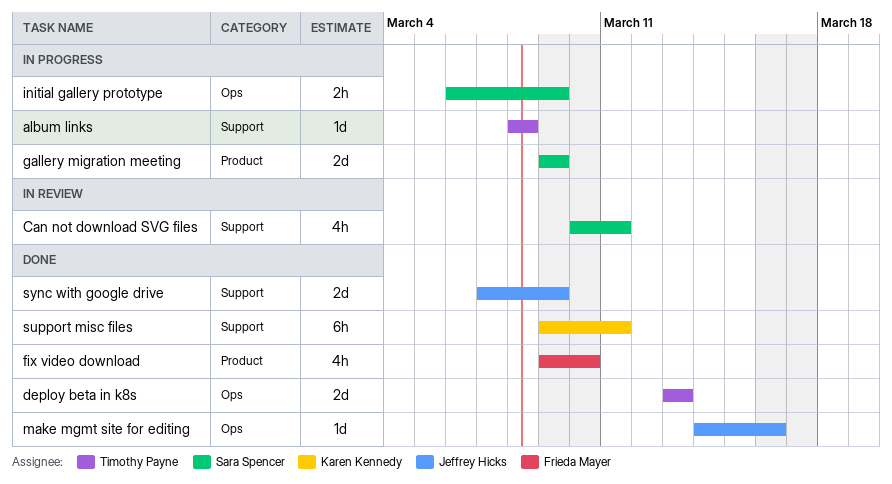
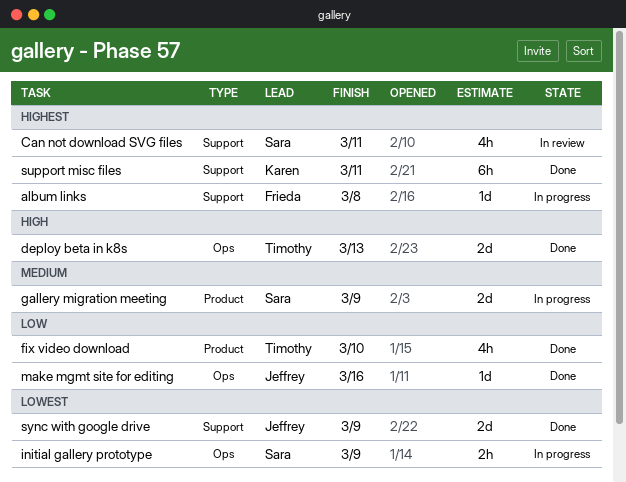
album links, owner: Timothy Payne -> Frieda Mayer
fix video download, owner: Frieda Mayer -> Timothy Payne

